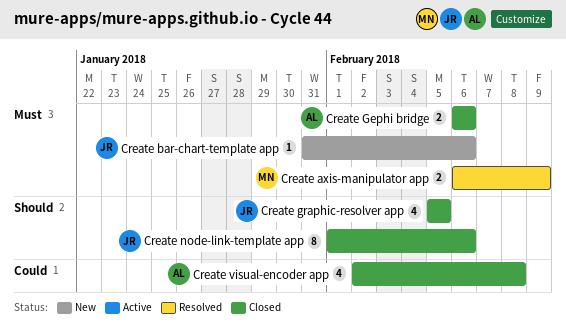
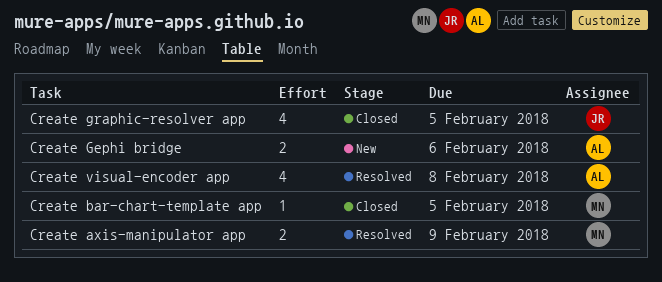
Create bar-chart-template app, status: New -> Closed
Create bar-chart-template app, owner: JR -> MN
Create bar-chart-template app, due: Feb 6 -> Feb 5
Create Gephi bridge, status: Closed -> New
Create node-link-template app: present -> none
Create visual-encoder app, status: Closed -> Resolved

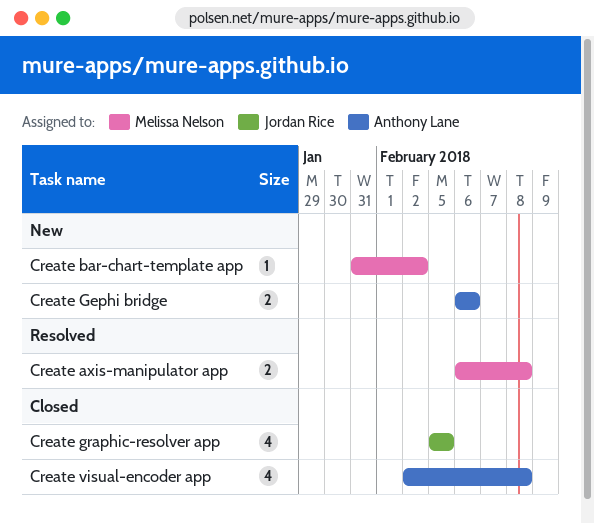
Create axis-manipulator app, due: Feb 9 -> Feb 8
Create bar-chart-template app, status: Closed -> New
Create bar-chart-template app, due: Feb 5 -> Feb 2
Create visual-encoder app, status: Resolved -> Closed

